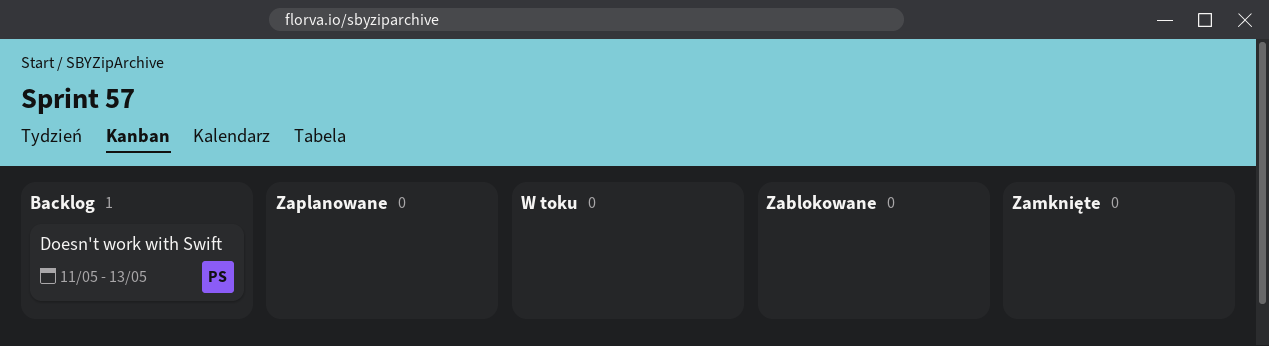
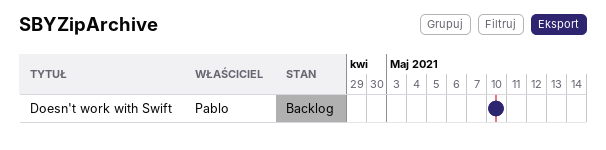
Doesn't work with Swift, start: May 11 -> May 10
Doesn't work with Swift, due: May 13 -> May 10

